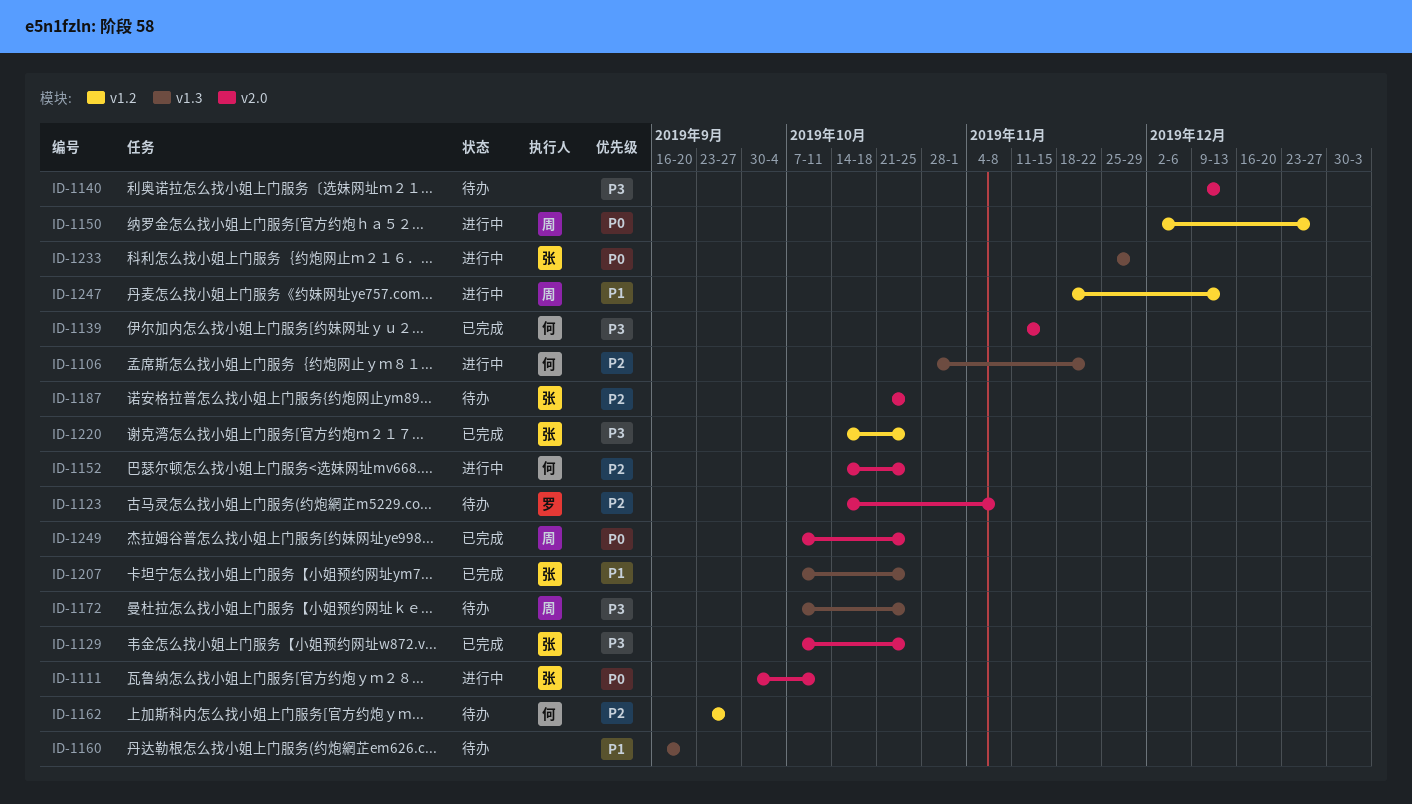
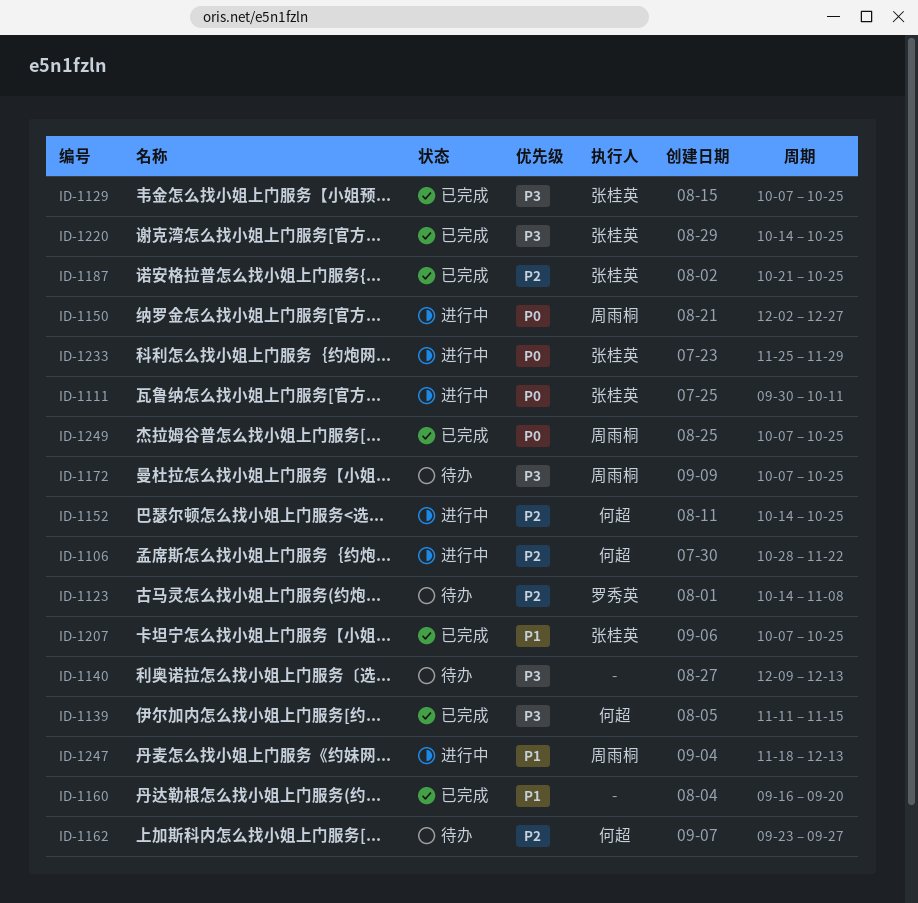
ID-1160, status: 待办 -> 已完成
ID-1187, status: 待办 -> 已完成

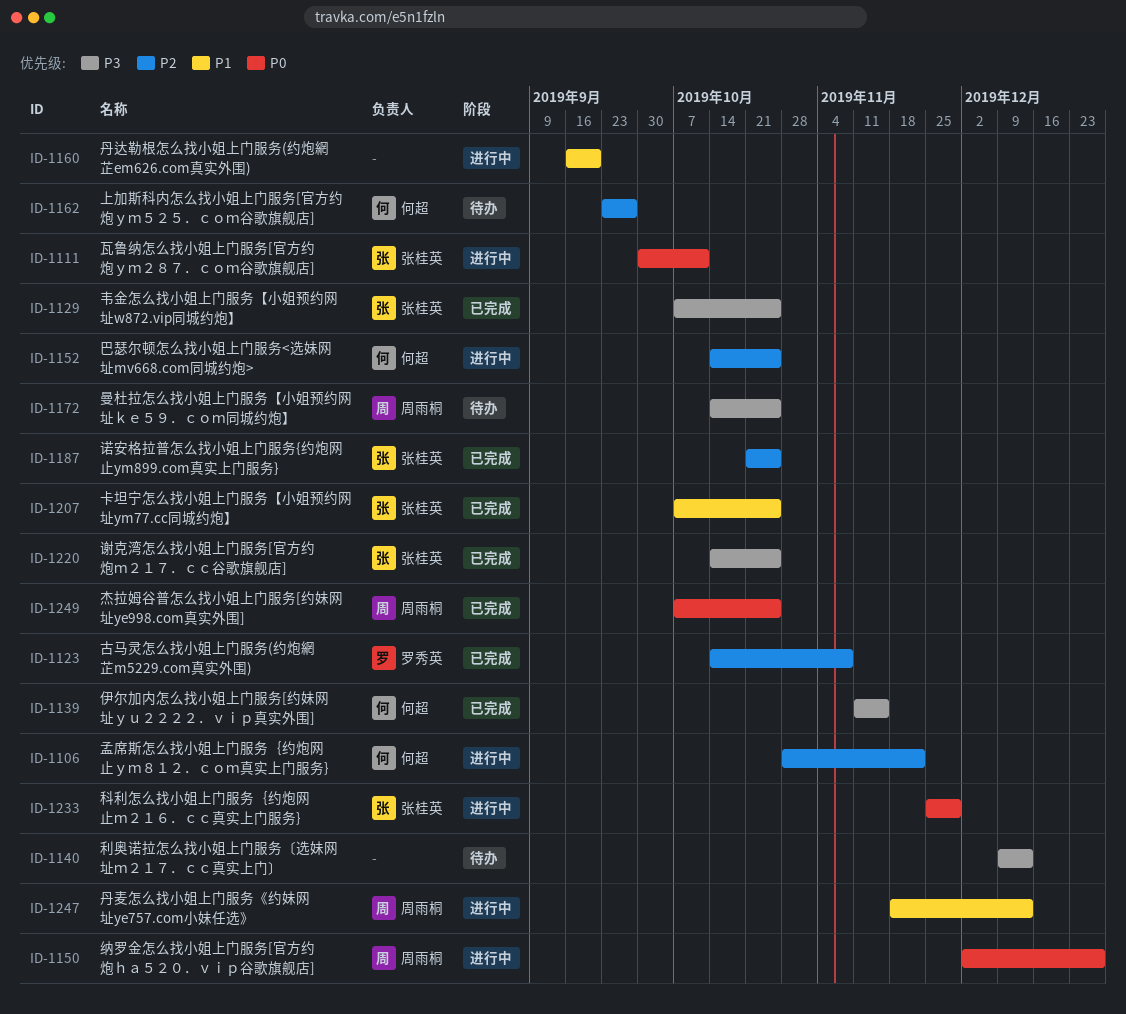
ID-1123, status: 待办 -> 已完成
ID-1160, status: 已完成 -> 进行中
ID-1172, start: Oct 7 -> Oct 14

